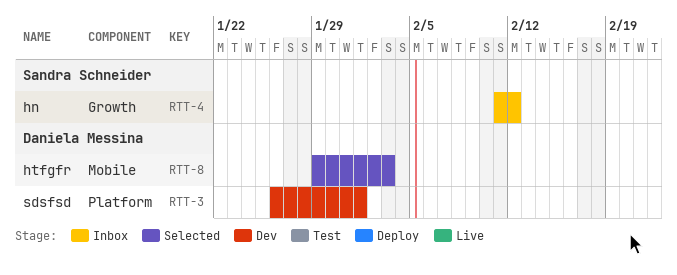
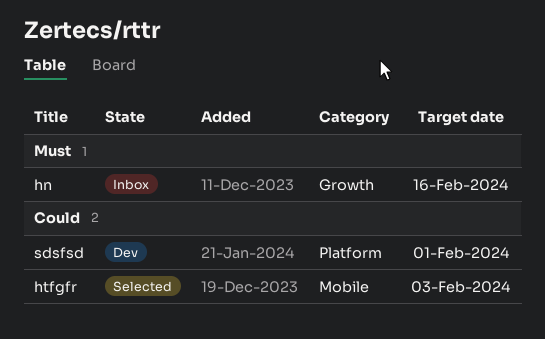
hn, due: Feb 12 -> Feb 16

